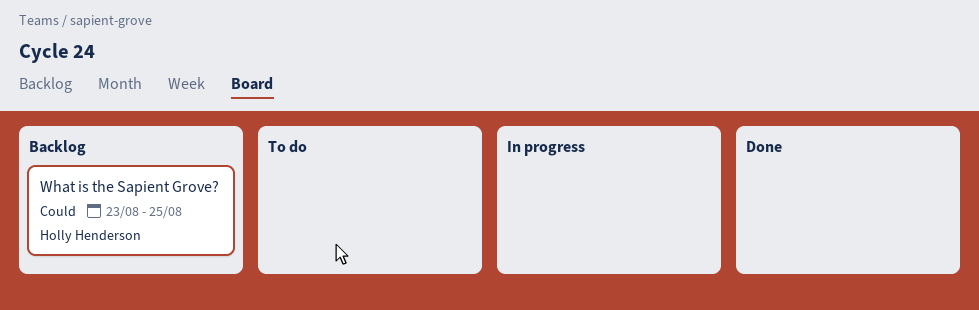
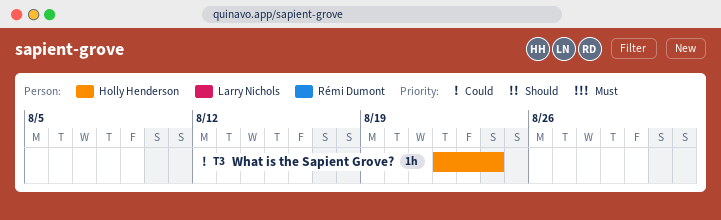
What is the Sapient Grove?, start: Aug 23 -> Aug 22
What is the Sapient Grove?, due: Aug 25 -> Aug 24

